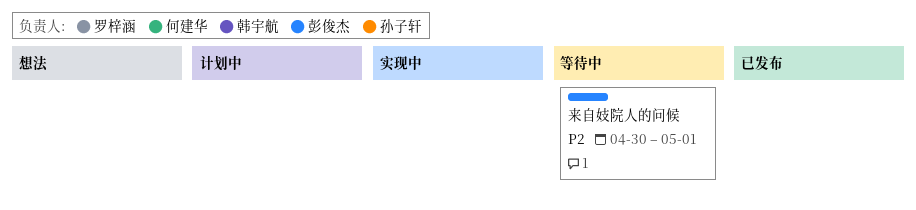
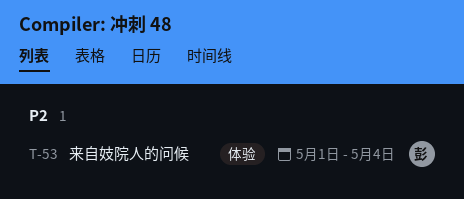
来自妓院人的问候, start: Apr 30 -> May 1
来自妓院人的问候, due: May 1 -> May 4

